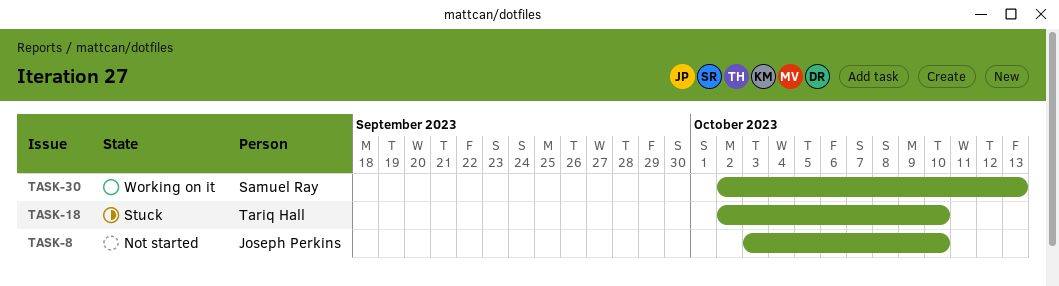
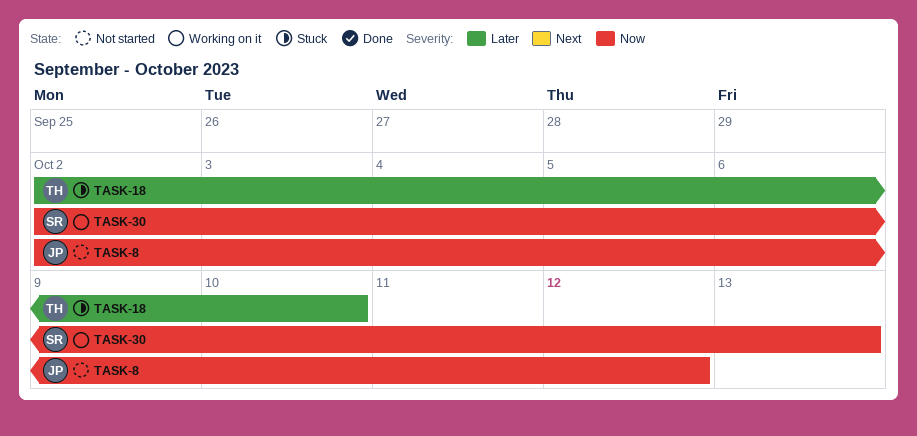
TASK-8, start: Oct 3 -> Oct 2
TASK-8, due: Oct 10 -> Oct 12

